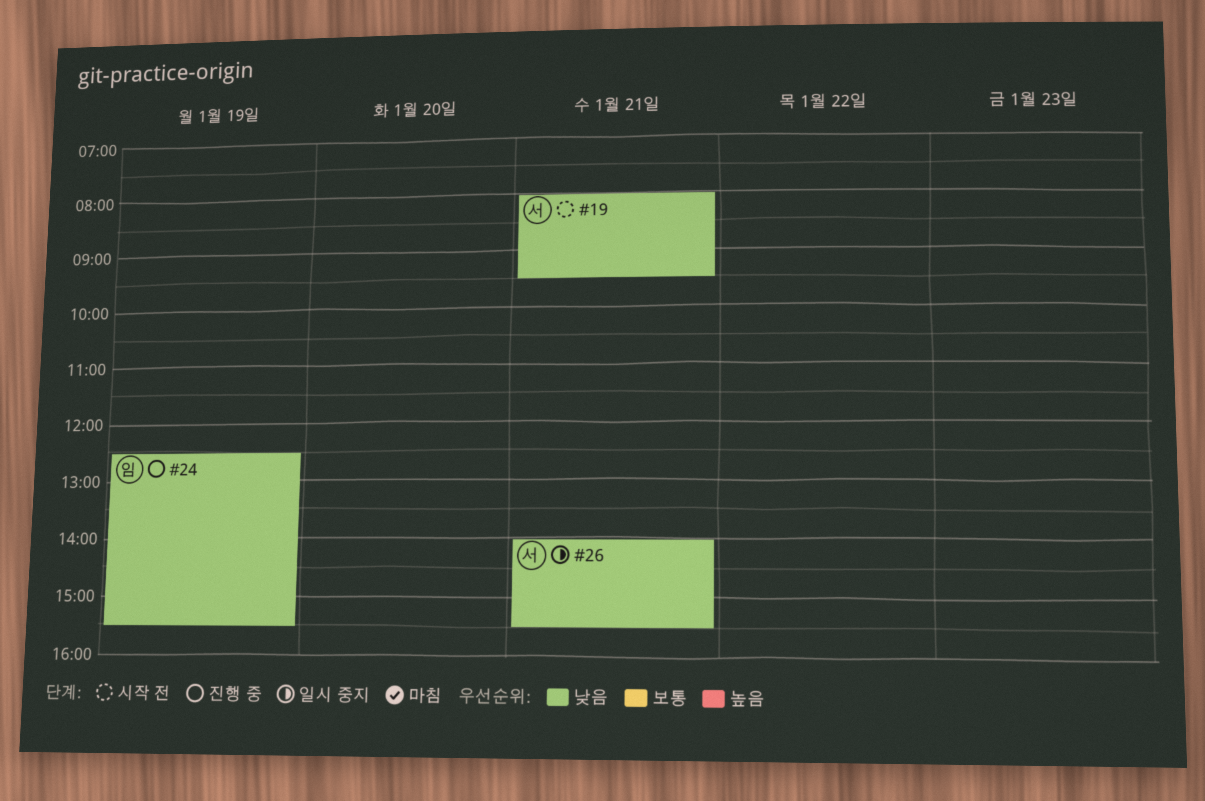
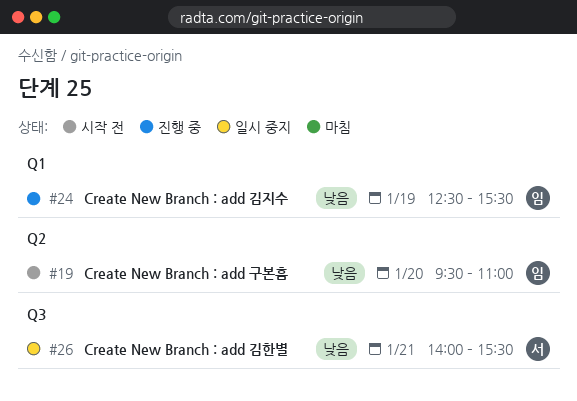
#19, owner: 서 -> 임
#19, day: Jan 21 -> Jan 20
#19, begins: 08:00 -> 09:30
#19, ends: 09:30 -> 11:00

